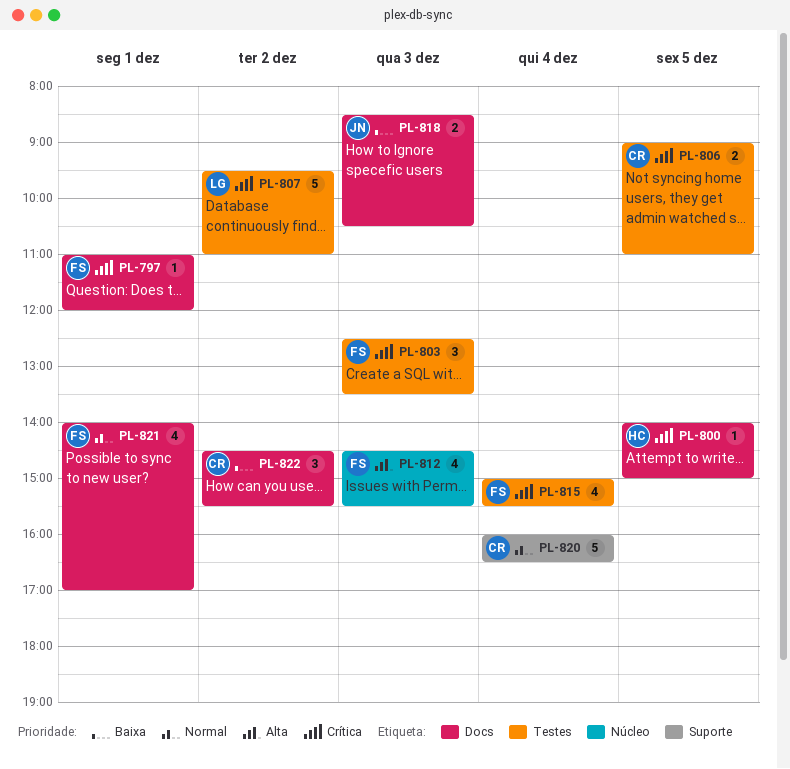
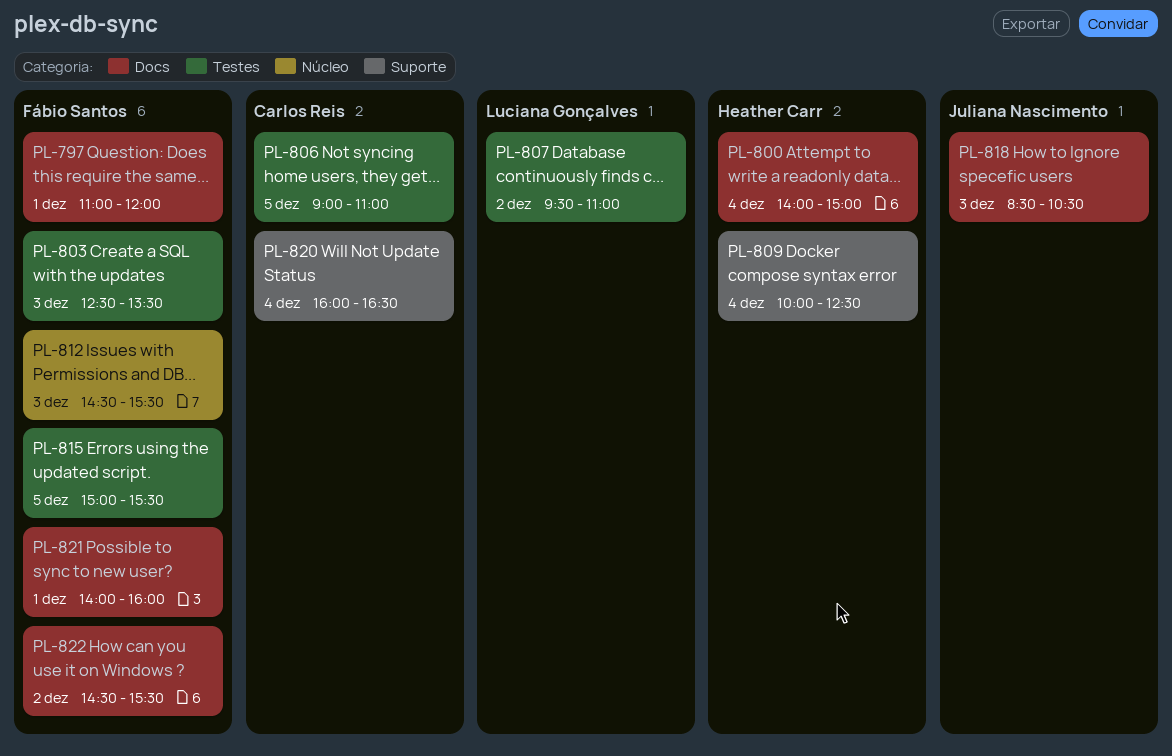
PL-800, day: Dec 5 -> Dec 4
PL-809: none -> present
PL-815, day: Dec 4 -> Dec 5
PL-821, ends: 17:00 -> 16:00
PL-822, owner: Carlos Reis -> Fábio Santos

